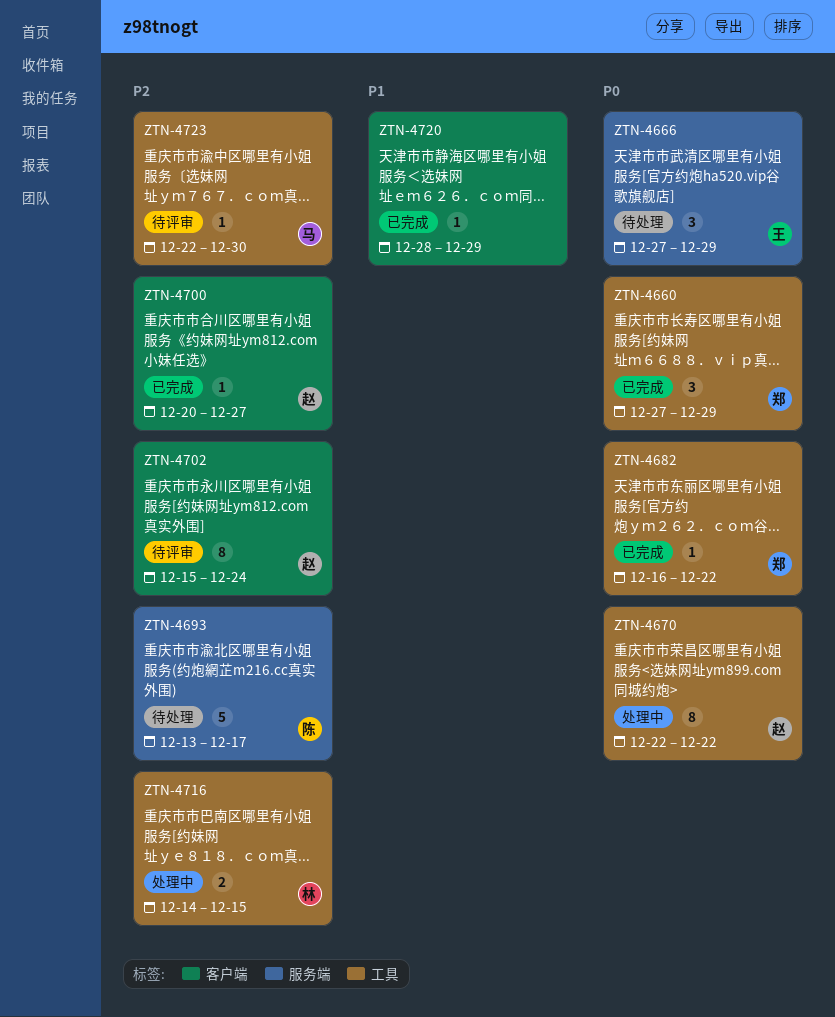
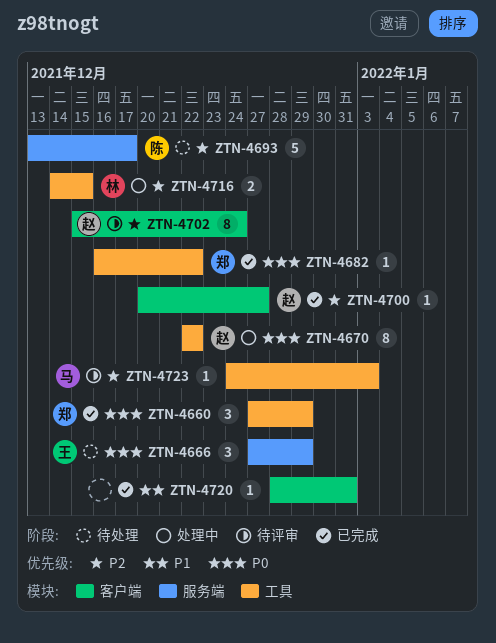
ZTN-4720, due: Dec 29 -> Dec 31
ZTN-4723, start: Dec 22 -> Dec 24
ZTN-4723, due: Dec 30 -> Jan 3

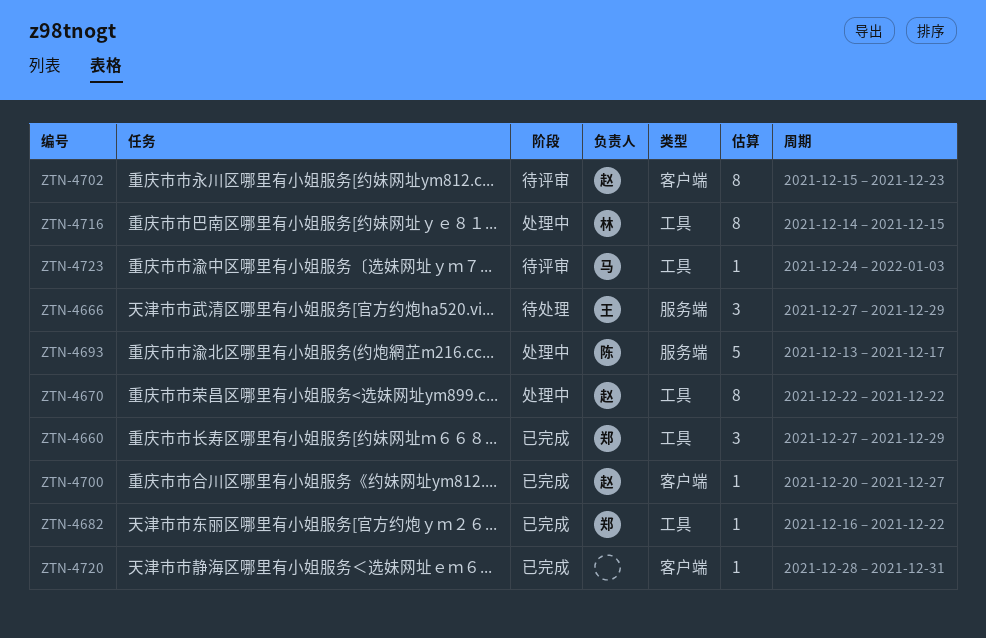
ZTN-4693, status: 待处理 -> 处理中
ZTN-4702, due: Dec 24 -> Dec 23
ZTN-4716, estimate: 2 -> 8

